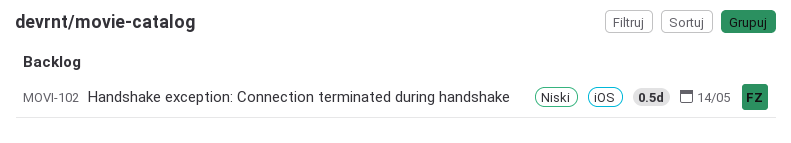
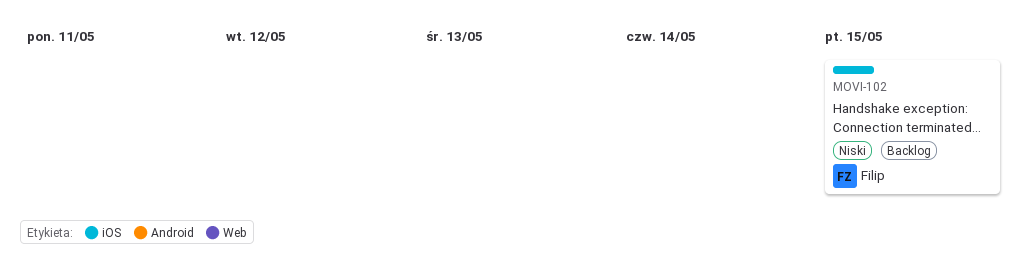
MOVI-102, due: May 14 -> May 15

